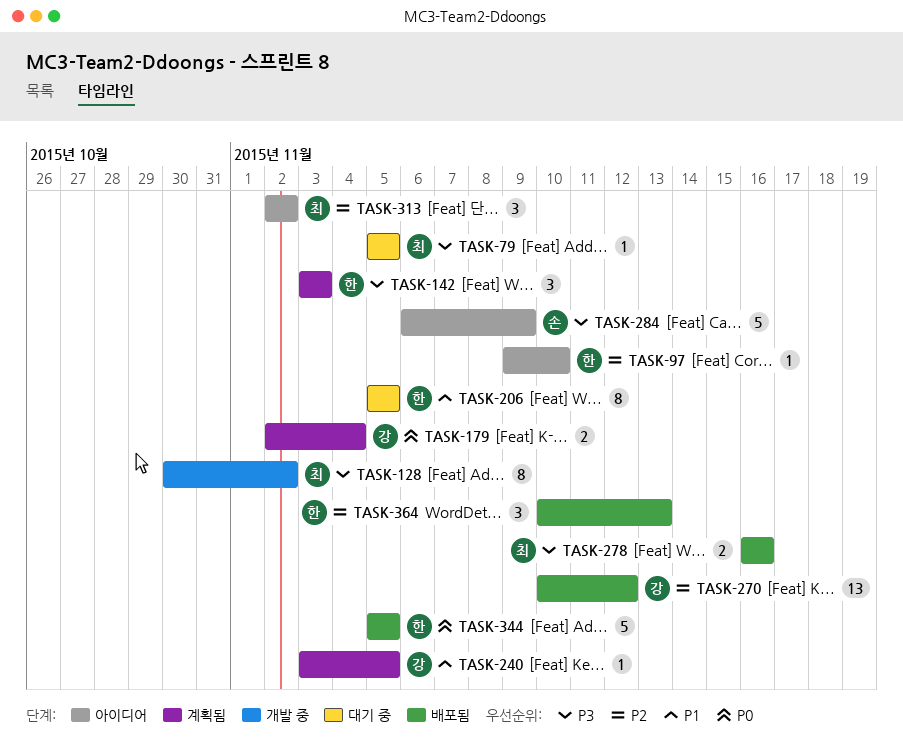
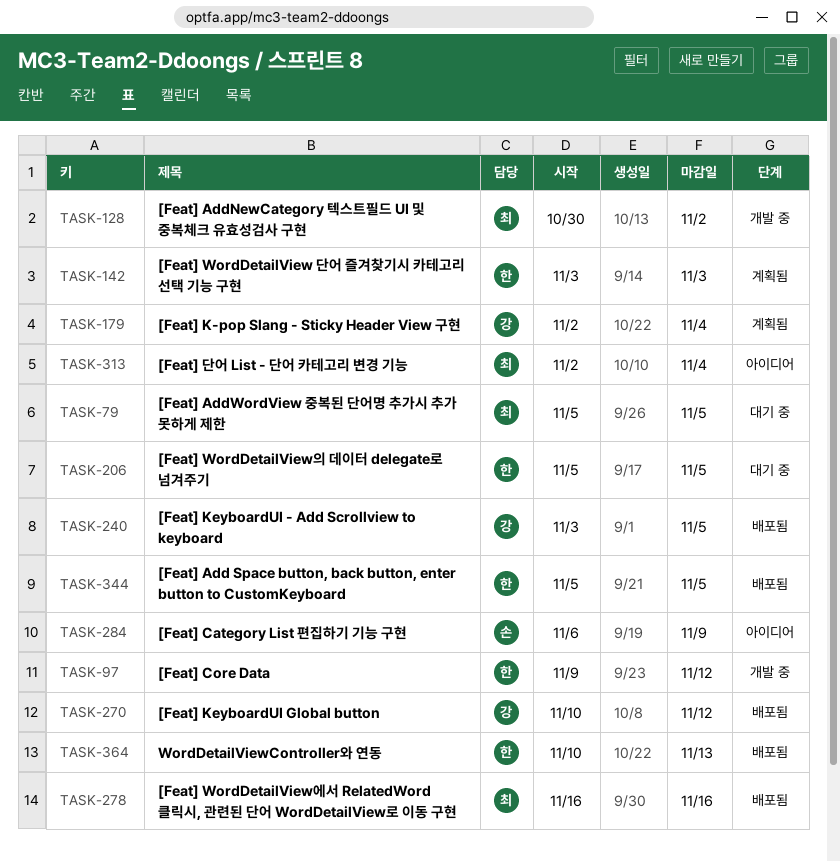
TASK-97, status: 아이디어 -> 개발 중
TASK-97, due: Nov 10 -> Nov 12
TASK-240, status: 계획됨 -> 배포됨
TASK-313, due: Nov 2 -> Nov 4

